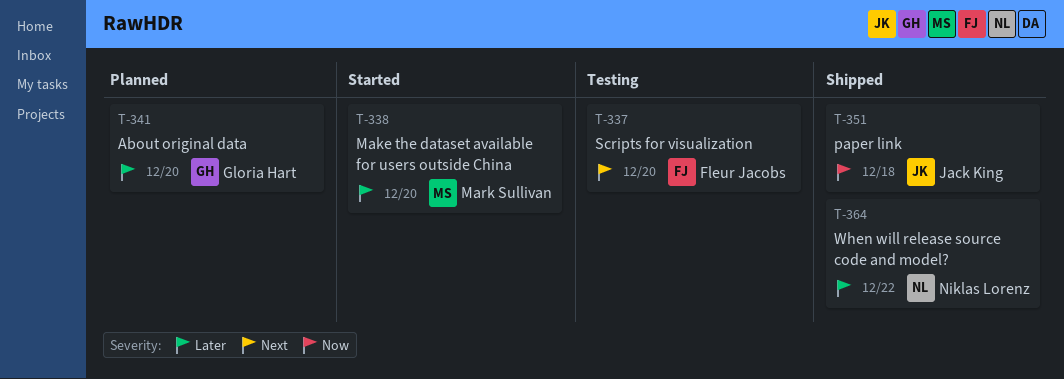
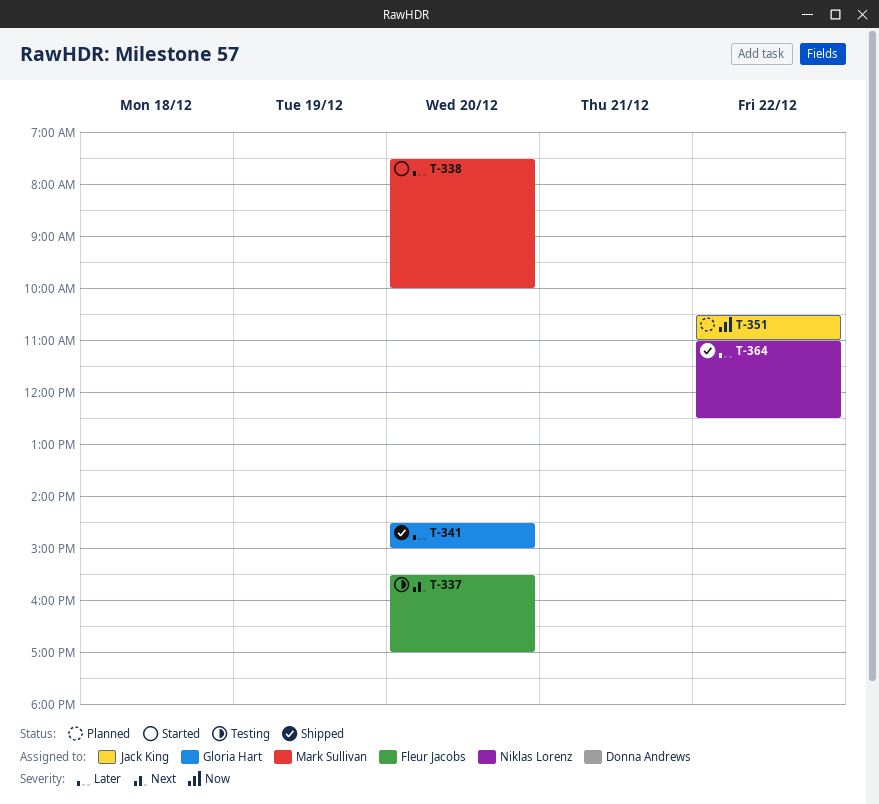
T-341, status: Planned -> Shipped
T-351, status: Shipped -> Planned
T-351, day: Dec 18 -> Dec 22

